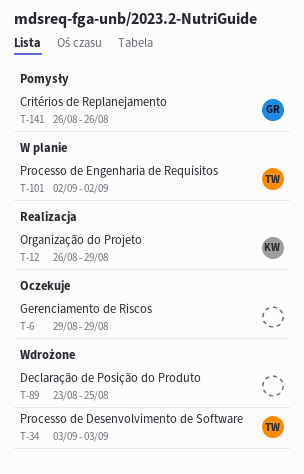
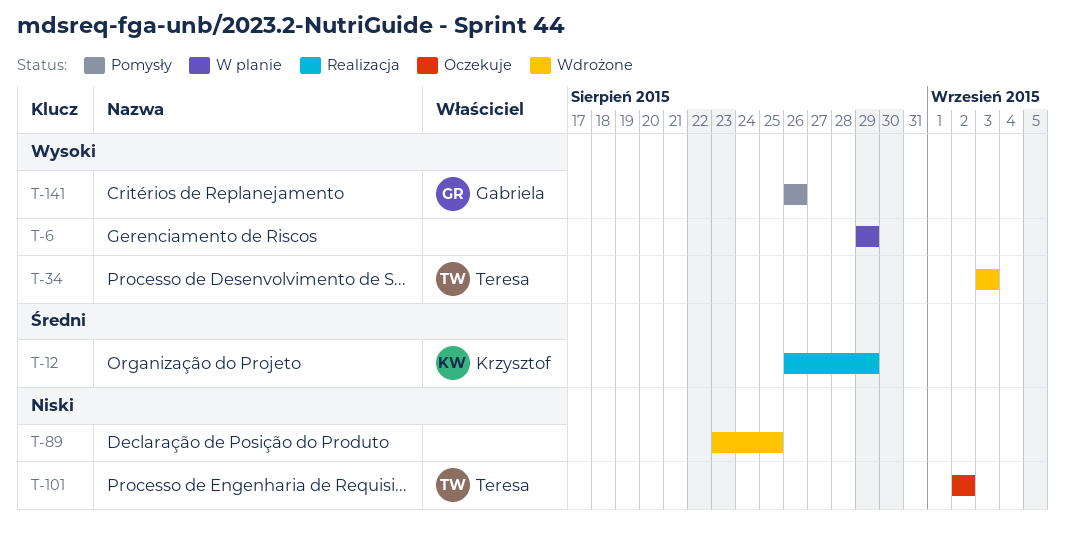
T-6, status: Oczekuje -> W planie
T-101, status: W planie -> Oczekuje

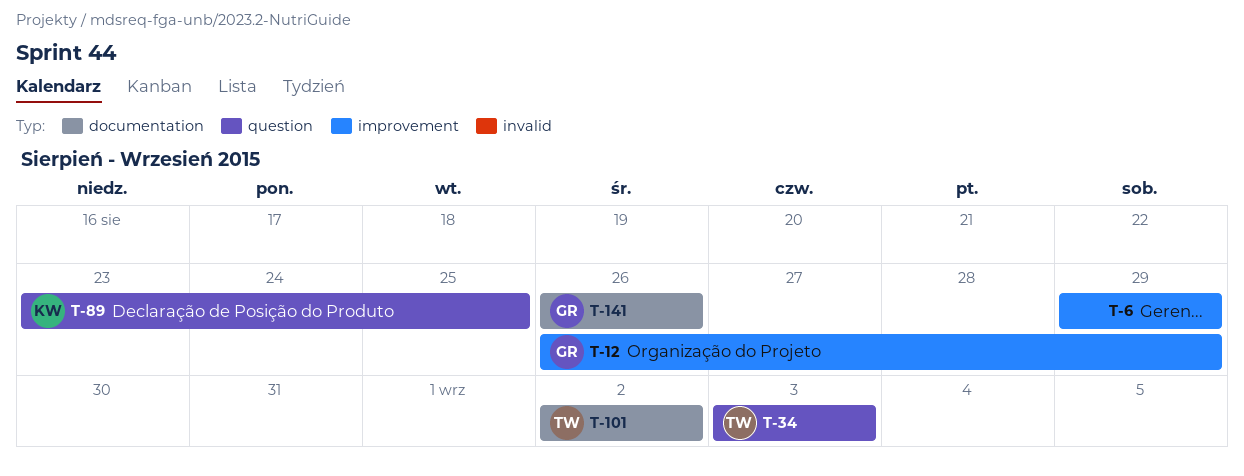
T-12, owner: Krzysztof -> Gabriela
T-89, owner: none -> Krzysztof

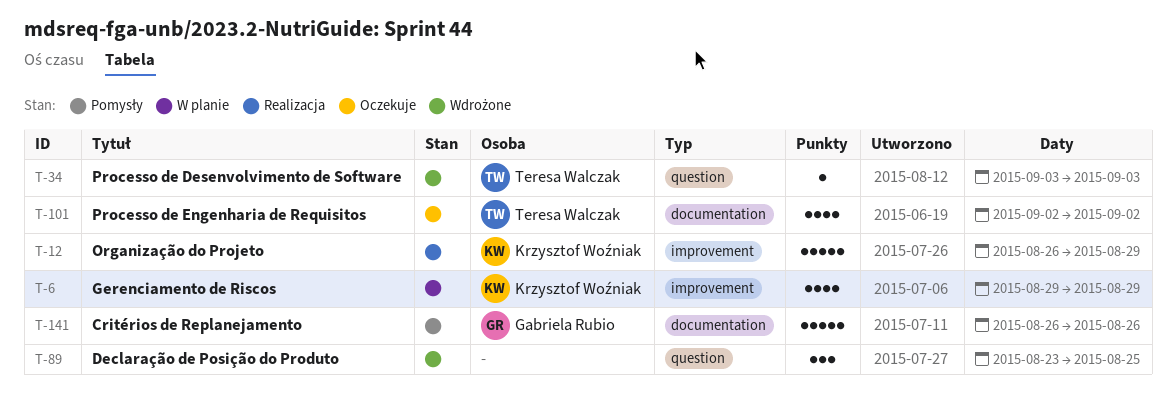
T-6, owner: none -> Krzysztof Woźniak
T-12, owner: Gabriela Rubio -> Krzysztof Woźniak
T-89, owner: Krzysztof Woźniak -> none

